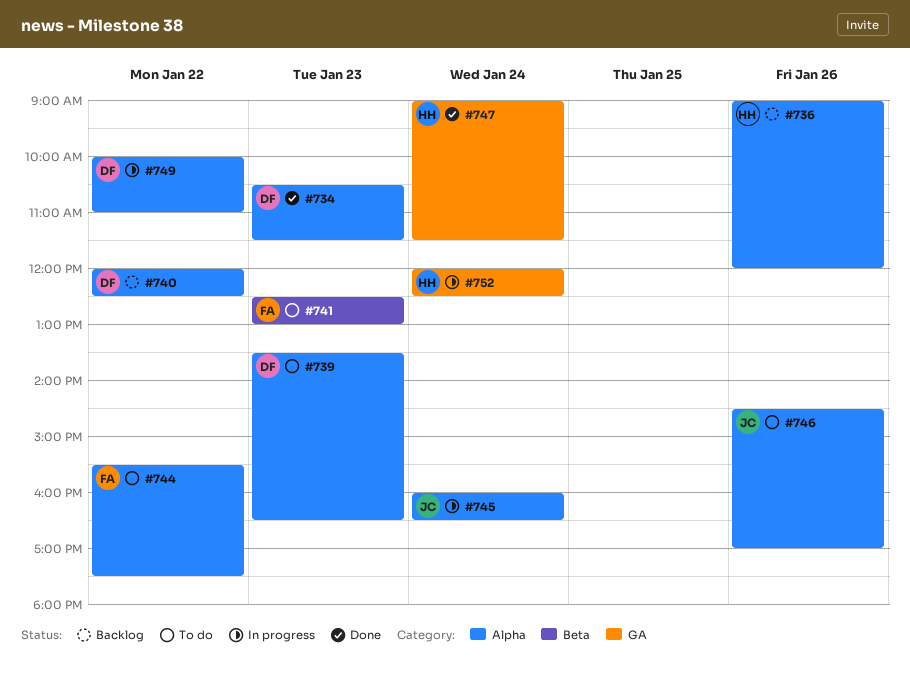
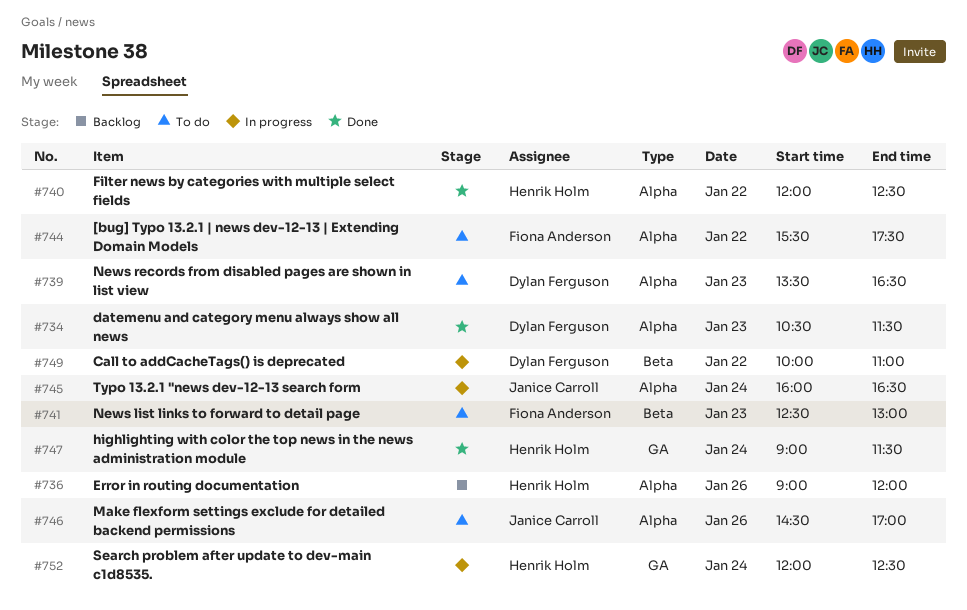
#740, status: Backlog -> Done
#740, owner: Dylan Ferguson -> Henrik Holm
#749, label: Alpha -> Beta

